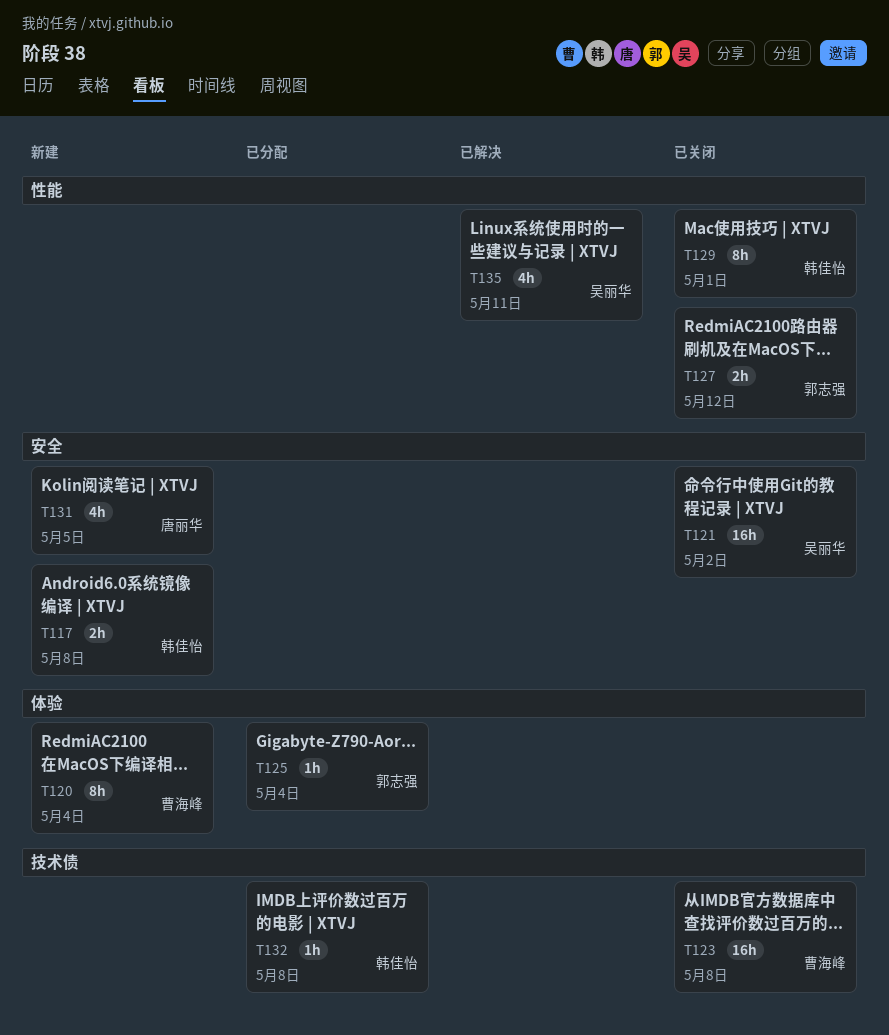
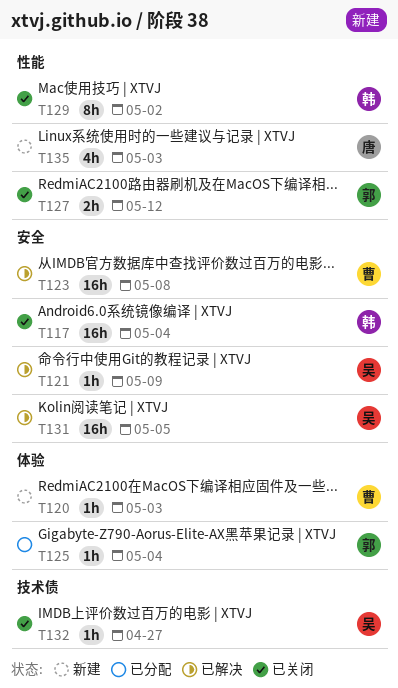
T117, status: 新建 -> 已关闭
T117, estimate: 2h -> 16h
T117, due: May 8 -> May 4
T120, estimate: 8h -> 1h
T120, due: May 4 -> May 3
T121, status: 已关闭 -> 已解决
T121, estimate: 16h -> 1h
T121, due: May 2 -> May 9
T123, status: 已关闭 -> 已解决
T123, label: 技术债 -> 安全
T129, due: May 1 -> May 2
T131, status: 新建 -> 已解决
T131, owner: 唐丽华 -> 吴丽华
T131, estimate: 4h -> 16h
T132, status: 已分配 -> 已关闭
T132, owner: 韩佳怡 -> 吴丽华
T132, due: May 8 -> Apr 27
T135, status: 已解决 -> 新建
T135, owner: 吴丽华 -> 唐丽华
T135, due: May 11 -> May 3

